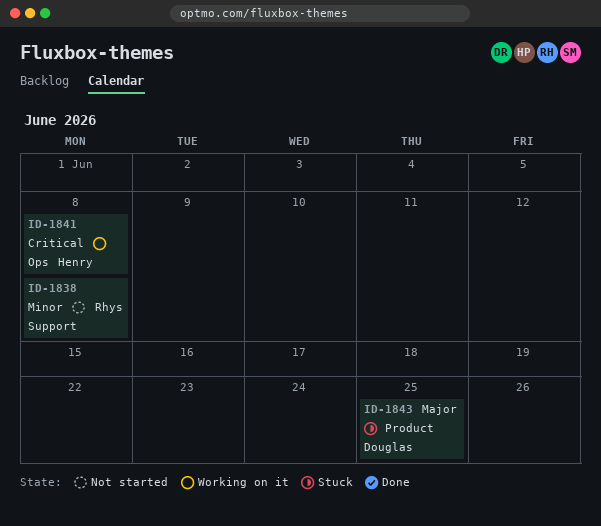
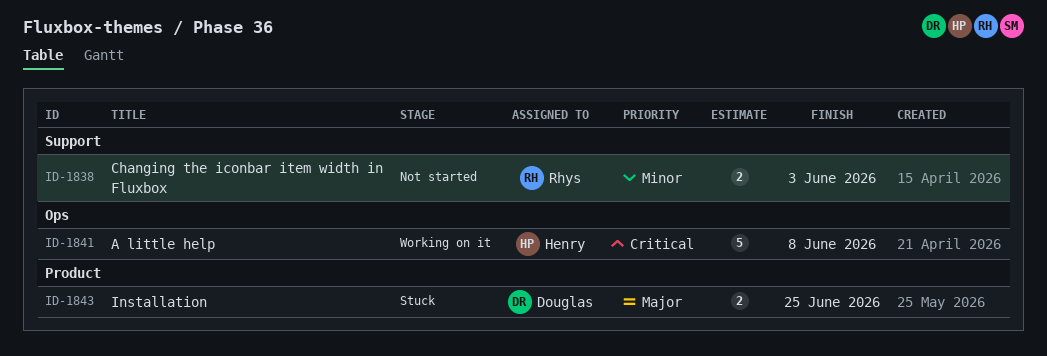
ID-1838, due: Jun 8 -> Jun 3

